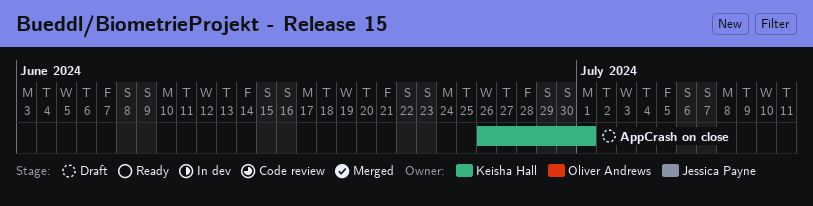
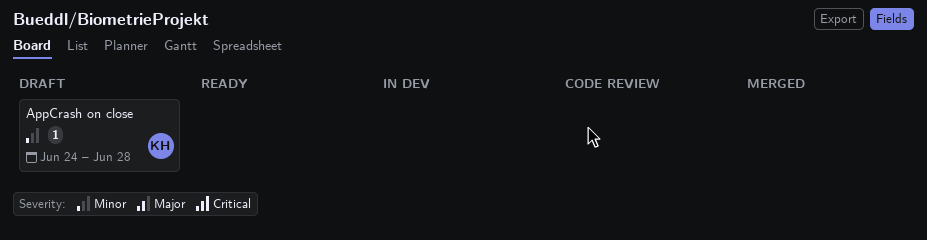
AppCrash on close, start: Jun 26 -> Jun 24
AppCrash on close, due: Jul 1 -> Jun 28

